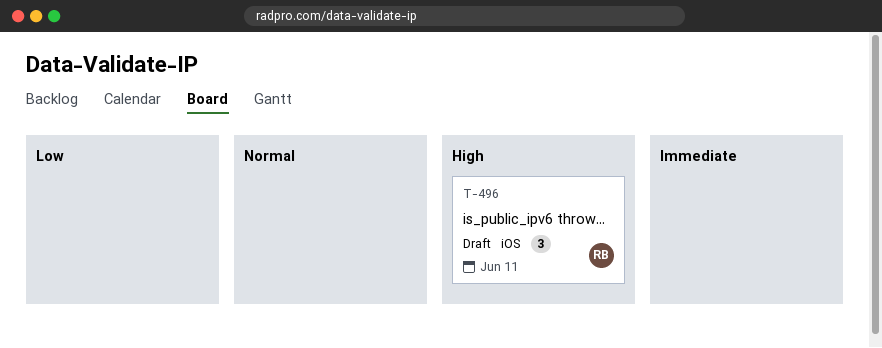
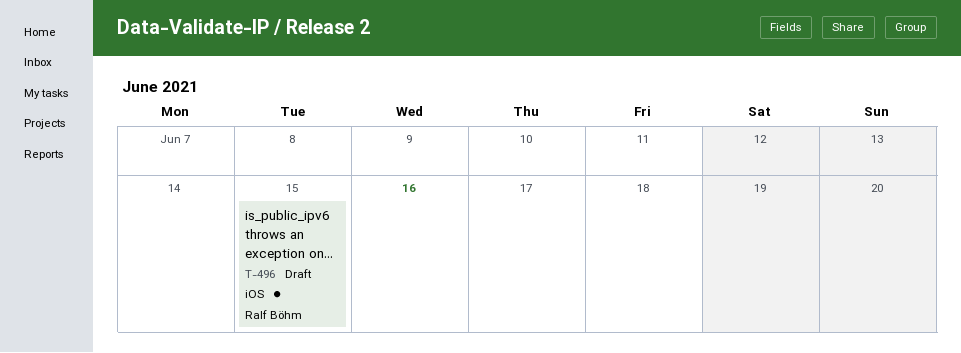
T-496, estimate: 3 -> 1
T-496, due: Jun 11 -> Jun 15

